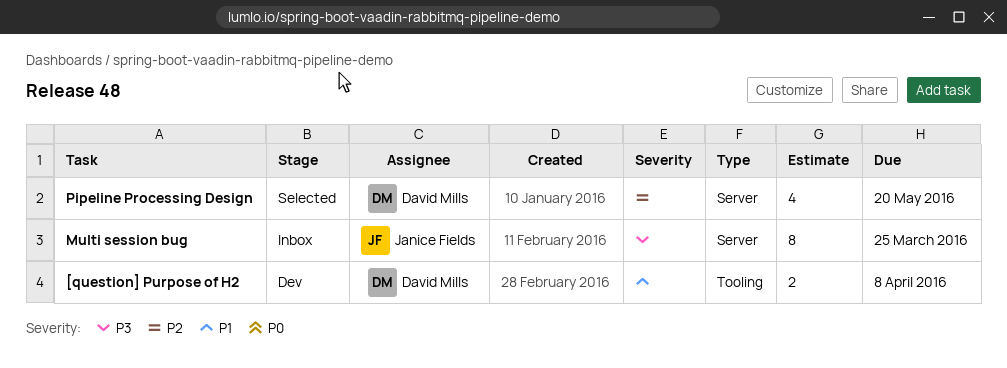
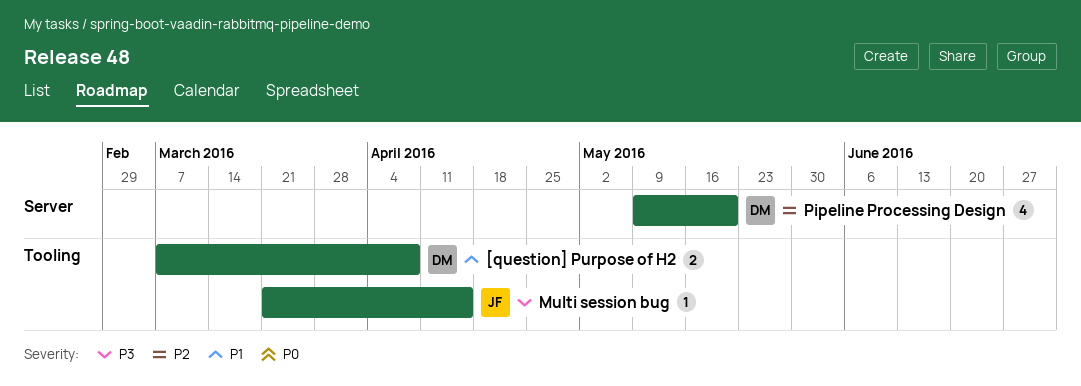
Multi session bug, label: Server -> Tooling
Multi session bug, estimate: 8 -> 1
Multi session bug, due: Mar 25 -> Apr 15

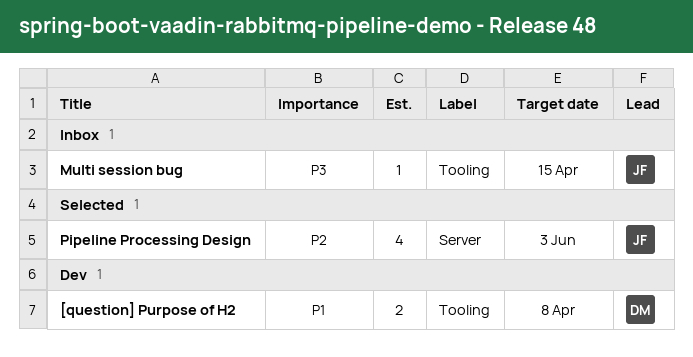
Pipeline Processing Design, owner: DM -> JF
Pipeline Processing Design, due: May 20 -> Jun 3

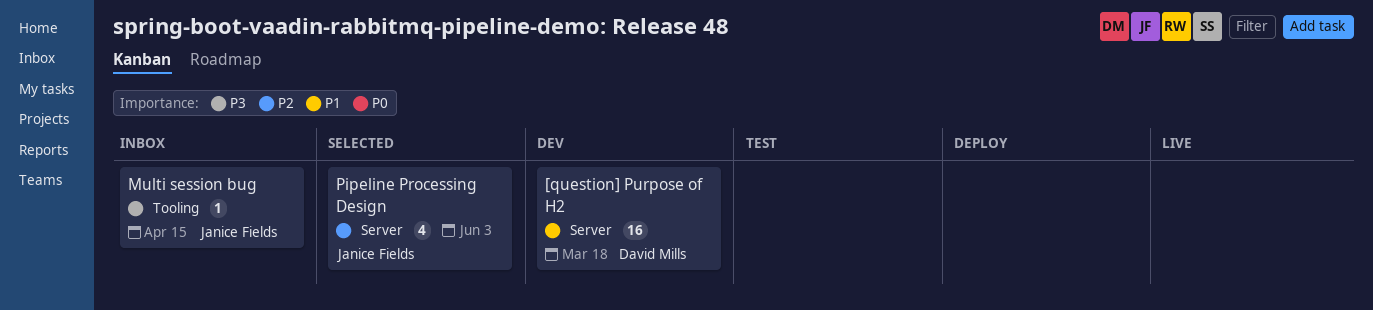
[question] Purpose of H2, label: Tooling -> Server
[question] Purpose of H2, estimate: 2 -> 16
[question] Purpose of H2, due: Apr 8 -> Mar 18

